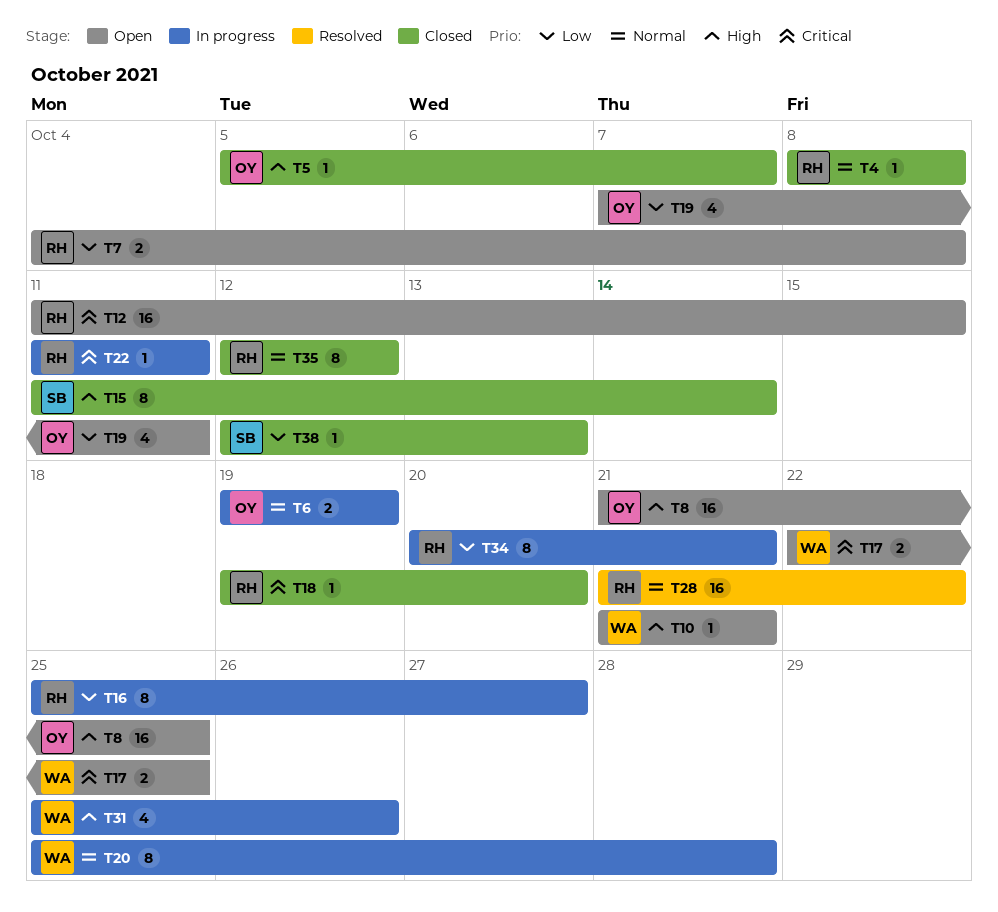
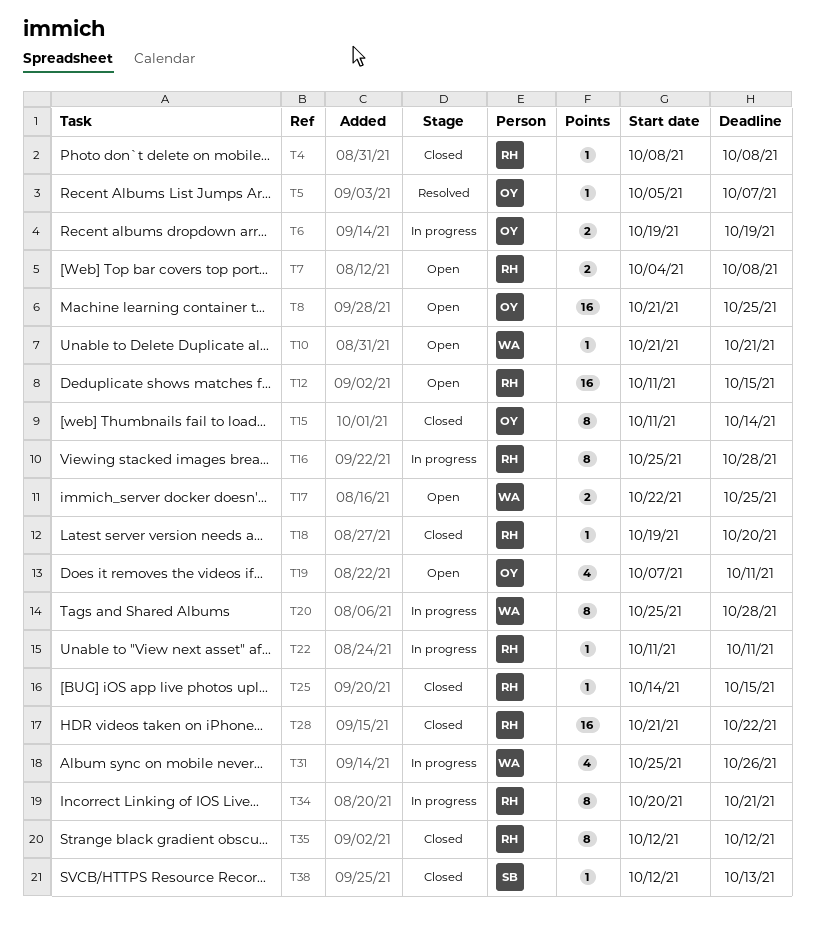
T5, status: Closed -> Resolved
T15, owner: SB -> OY
T16, due: Oct 27 -> Oct 28
T25: none -> present
T28, status: Resolved -> Closed

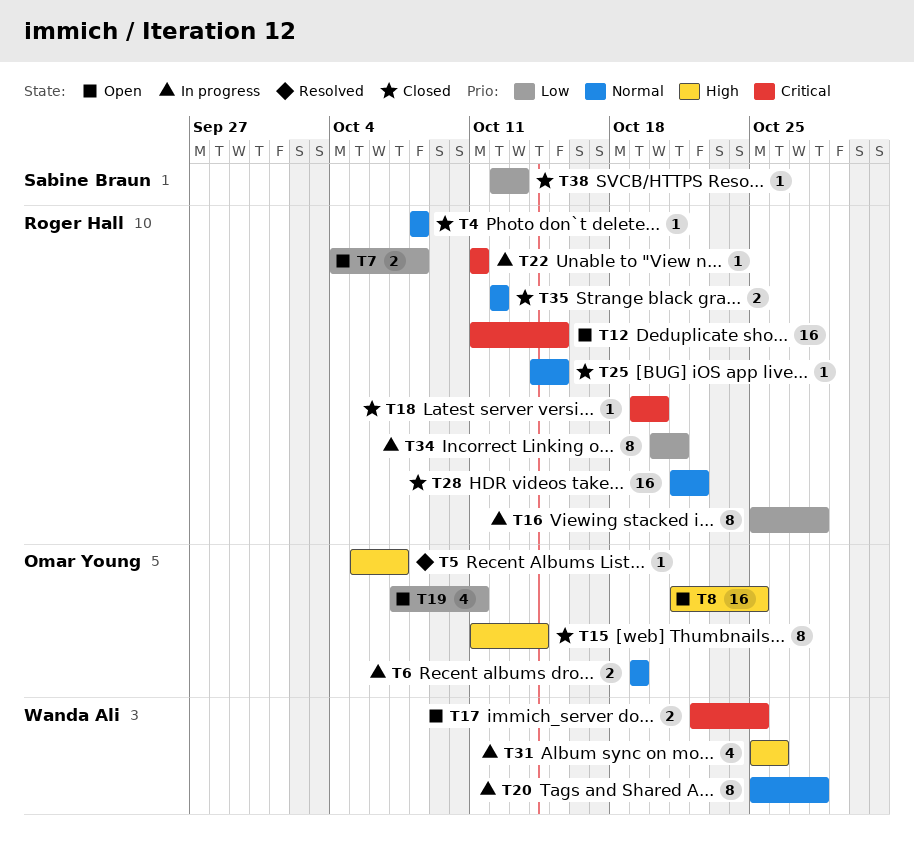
T10: present -> none
T35, estimate: 8 -> 2

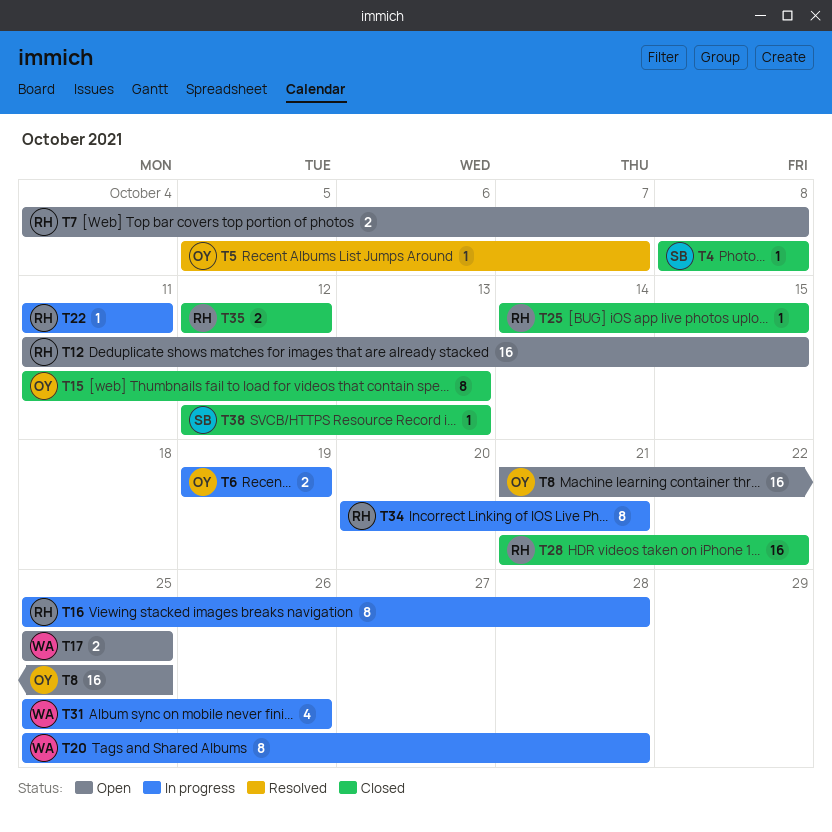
T4, owner: Roger Hall -> Sabine Braun
T15, due: Oct 14 -> Oct 13
T17, start: Oct 22 -> Oct 25
T18: present -> none
T19: present -> none

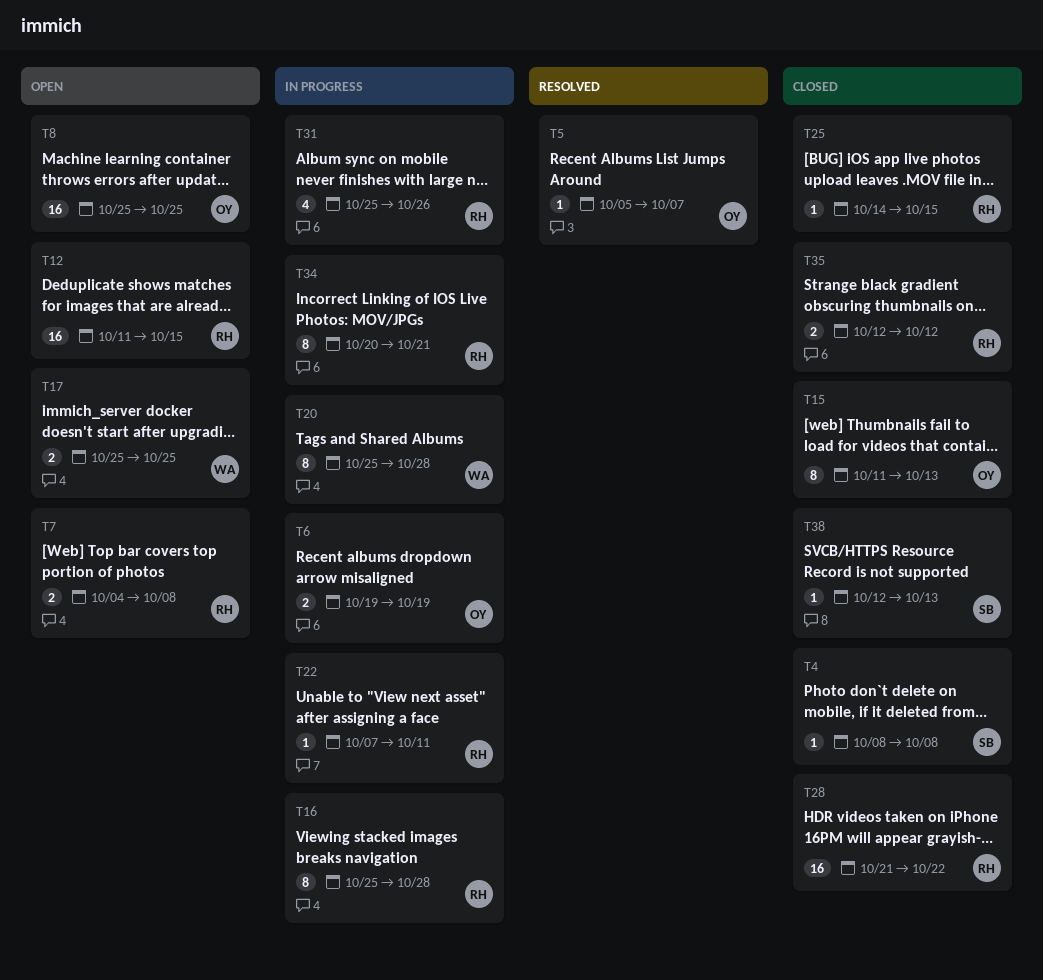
T8, start: Oct 21 -> Oct 25
T22, start: Oct 11 -> Oct 7
T31, owner: WA -> RH

